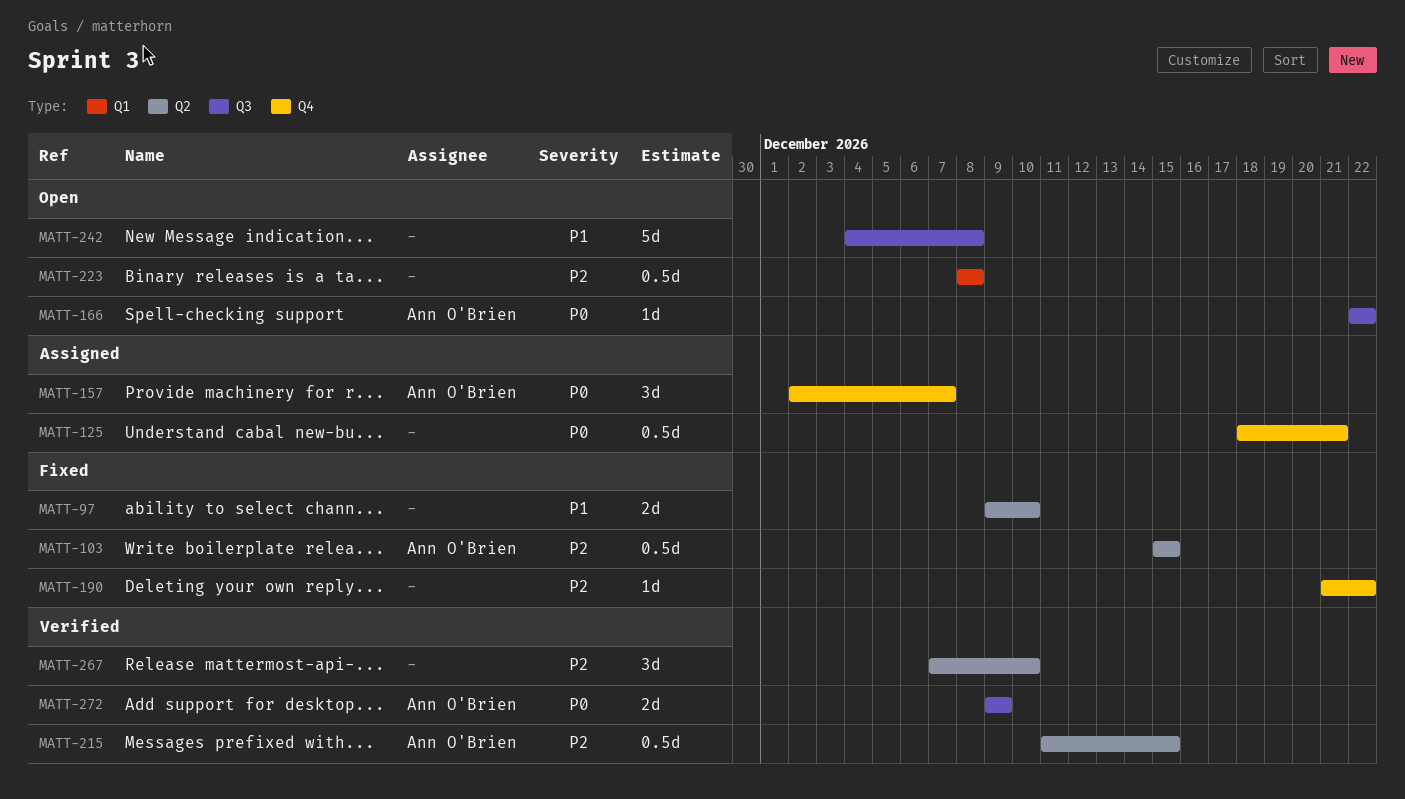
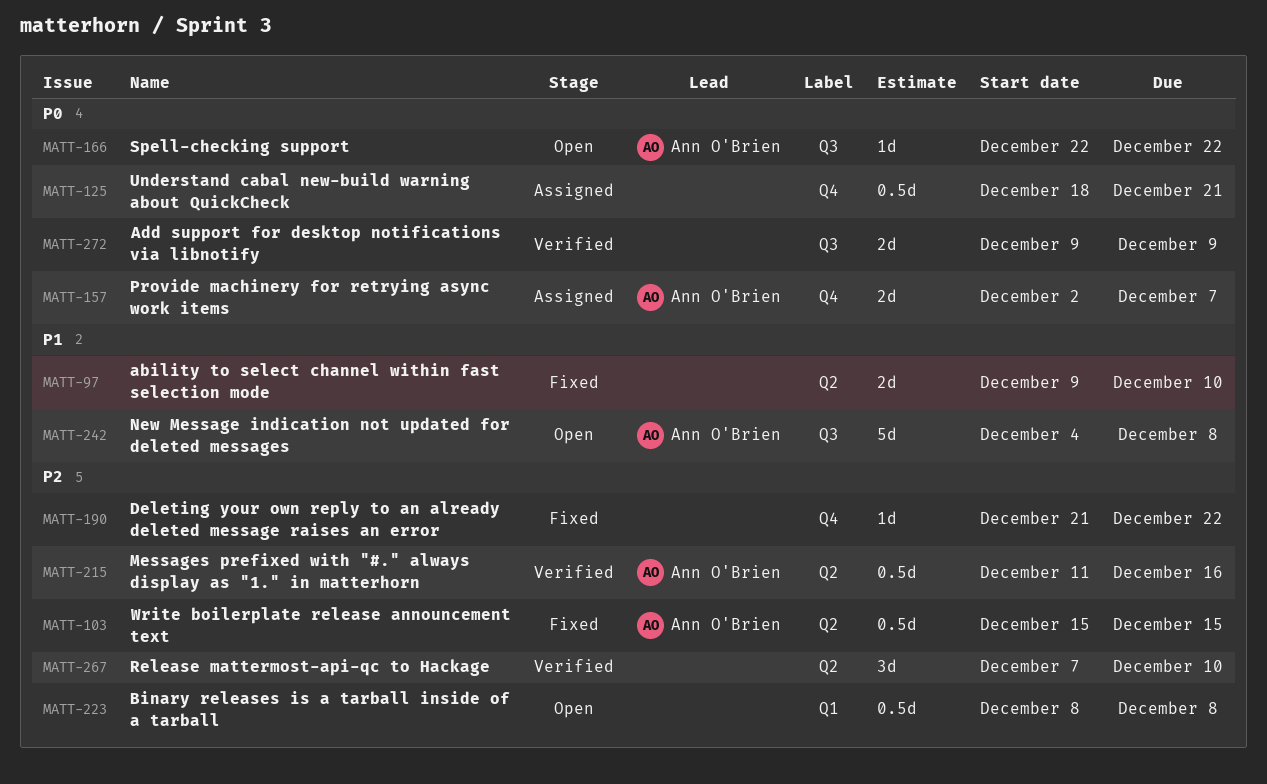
MATT-157, estimate: 3d -> 2d
MATT-215, due: Dec 15 -> Dec 16
MATT-242, owner: none -> Ann O'Brien
MATT-272, owner: Ann O'Brien -> none

